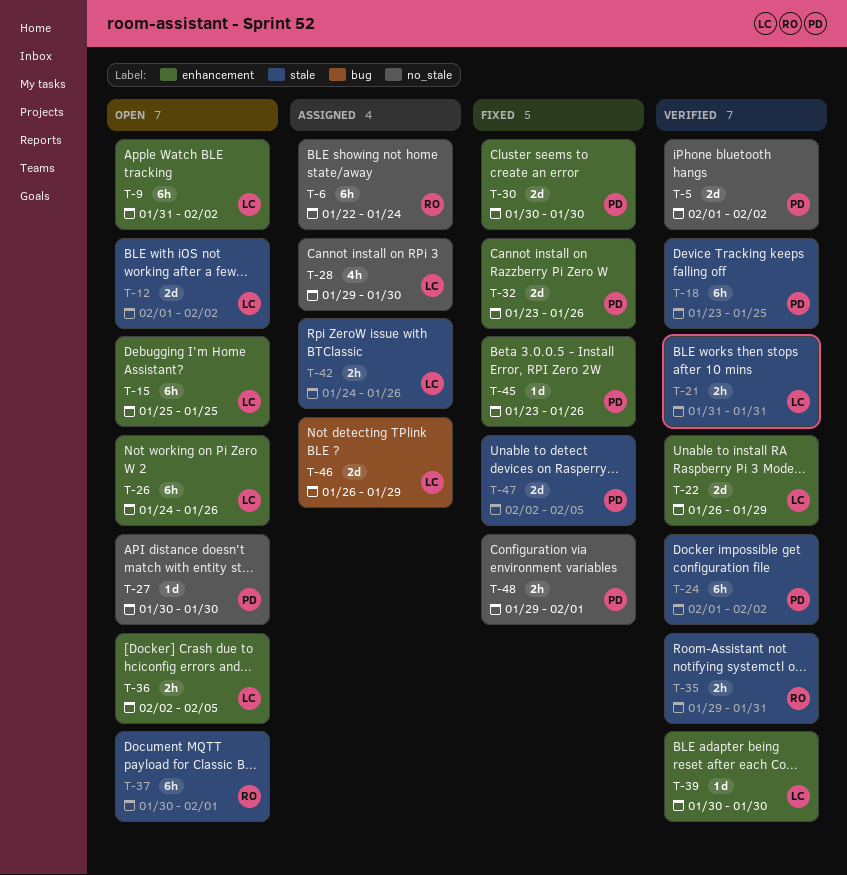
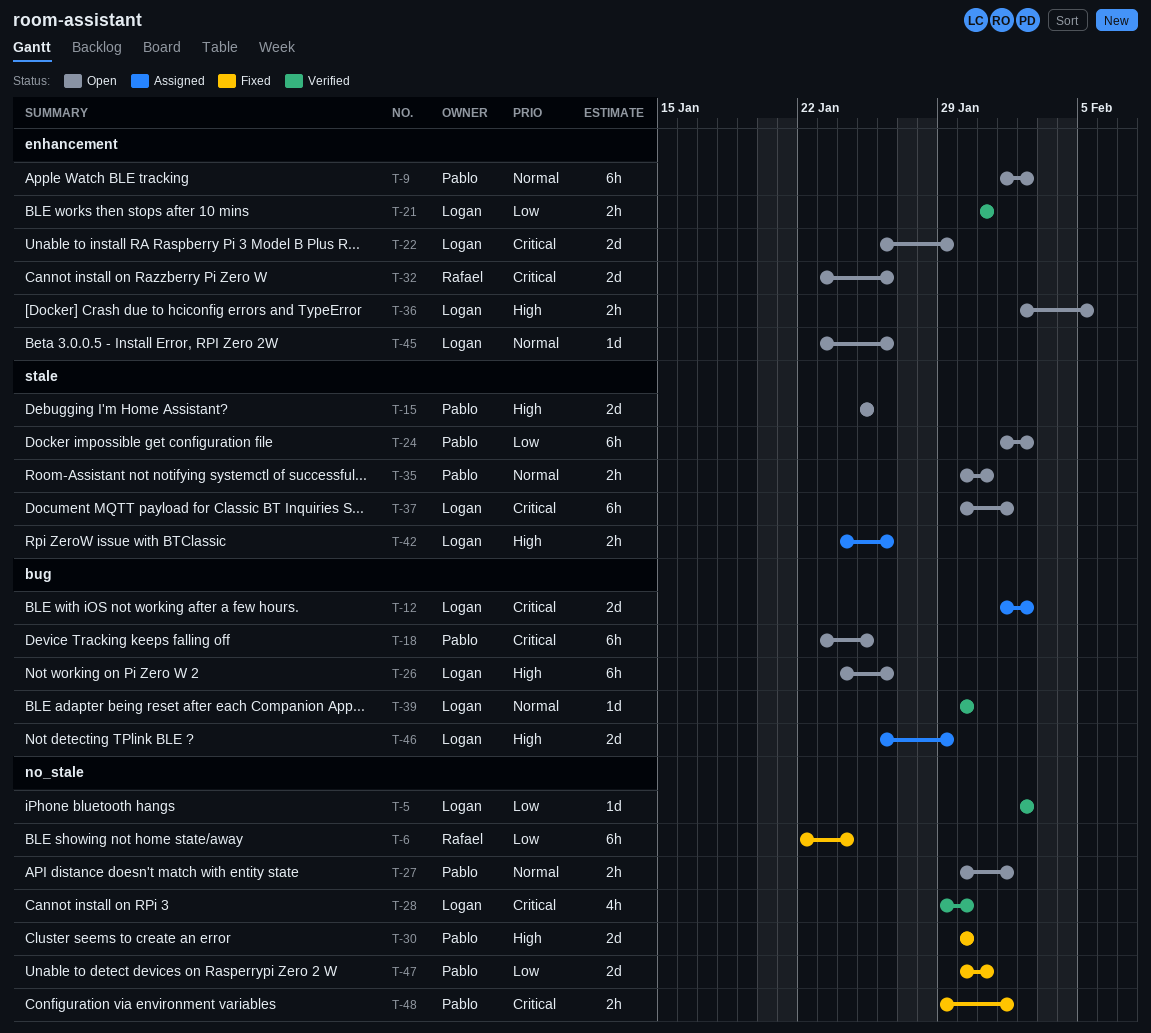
T-5, owner: Pablo -> Logan
T-5, estimate: 2d -> 1d
T-5, start: Feb 1 -> Feb 2
T-6, status: Assigned -> Fixed
T-9, owner: Logan -> Pablo
T-9, start: Jan 31 -> Feb 1
T-12, status: Open -> Assigned
T-12, label: stale -> bug
T-15, owner: Logan -> Pablo
T-15, label: enhancement -> stale
T-15, estimate: 6h -> 2d
T-18, status: Verified -> Open
T-18, label: stale -> bug
T-21, label: stale -> enhancement
T-22, status: Verified -> Open
T-24, status: Verified -> Open
T-26, label: enhancement -> bug
T-27, estimate: 1d -> 2h
T-27, due: Jan 30 -> Feb 1
T-28, status: Assigned -> Verified
T-30, label: enhancement -> no_stale
T-32, status: Fixed -> Open
T-32, owner: Pablo -> Rafael
T-35, status: Verified -> Open
T-35, owner: Rafael -> Pablo
T-35, start: Jan 29 -> Jan 30
T-37, owner: Rafael -> Logan
T-39, label: enhancement -> bug
T-45, status: Fixed -> Open
T-45, owner: Pablo -> Logan
T-47, label: stale -> no_stale
T-47, start: Feb 2 -> Jan 30
T-47, due: Feb 5 -> Jan 31

